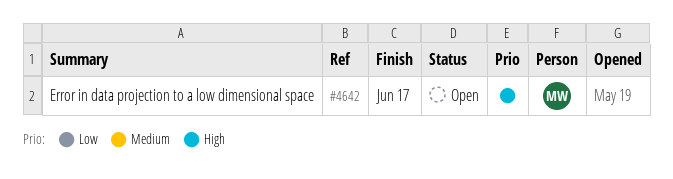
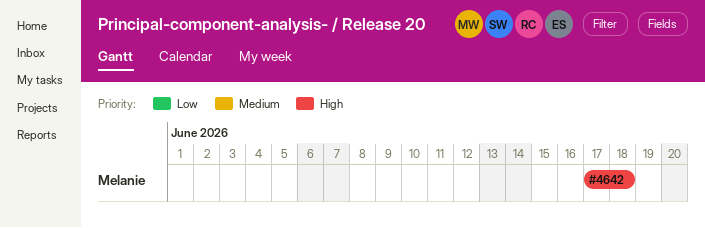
#4642, due: Jun 17 -> Jun 18

